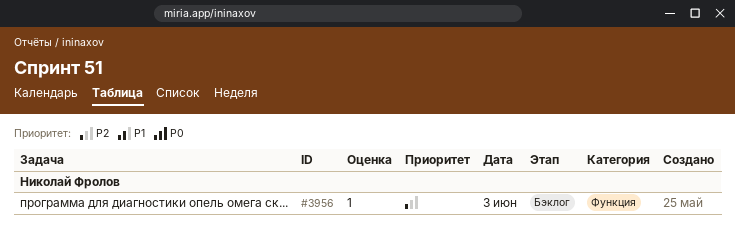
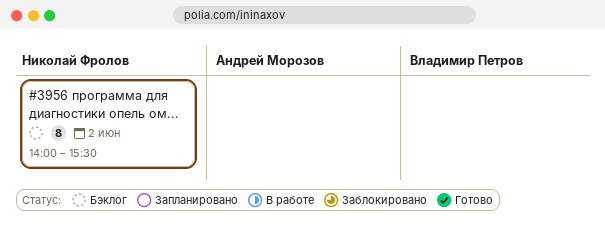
#3956, estimate: 1 -> 8
#3956, day: Jun 3 -> Jun 2

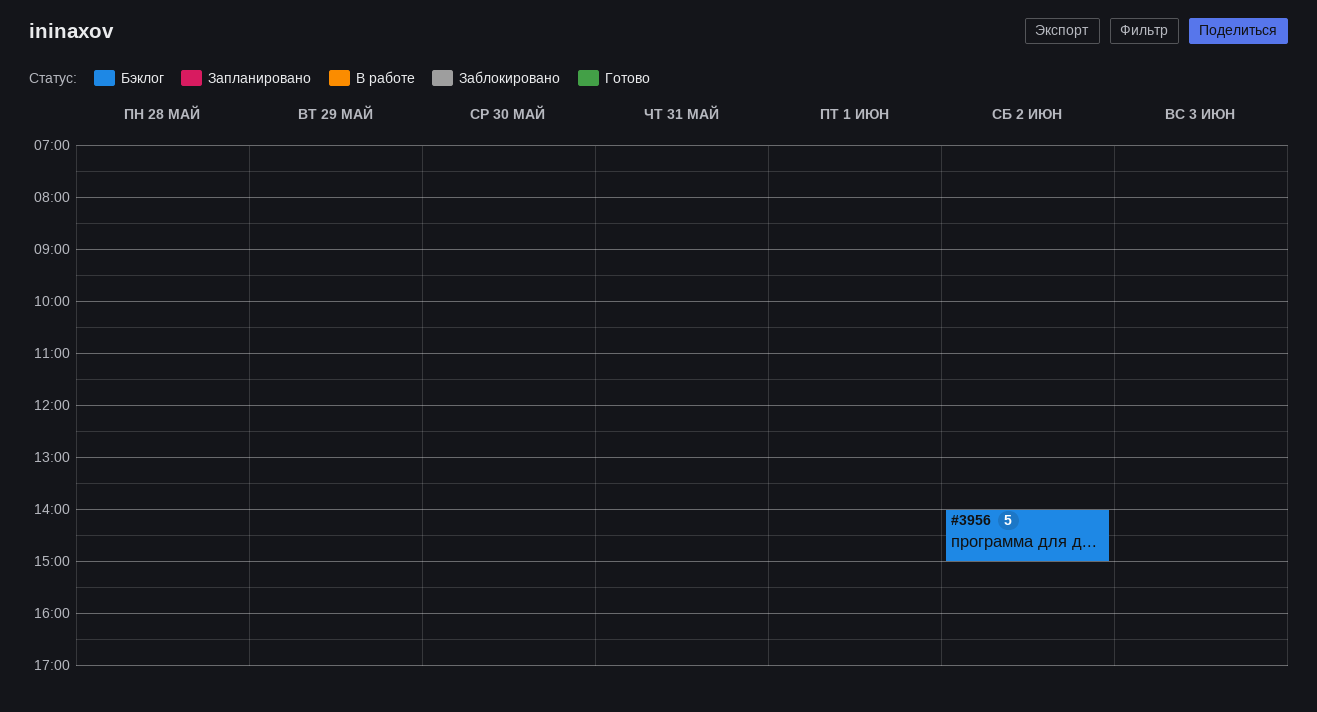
#3956, estimate: 8 -> 5
#3956, ends: 15:30 -> 15:00

